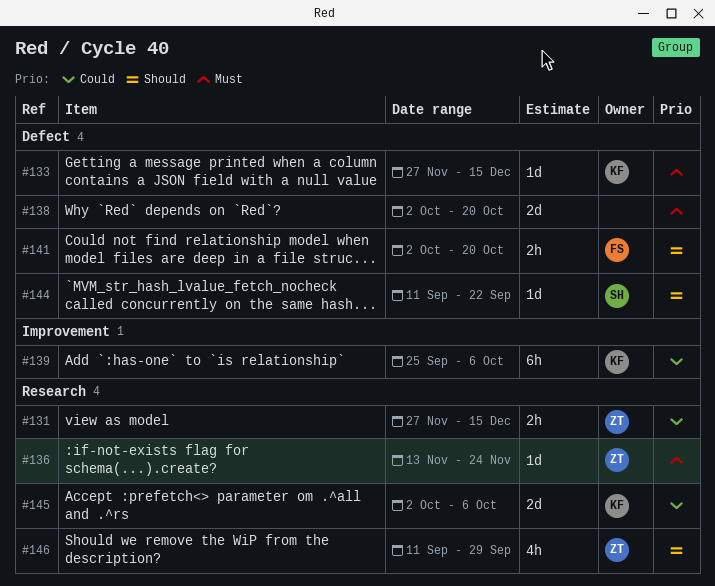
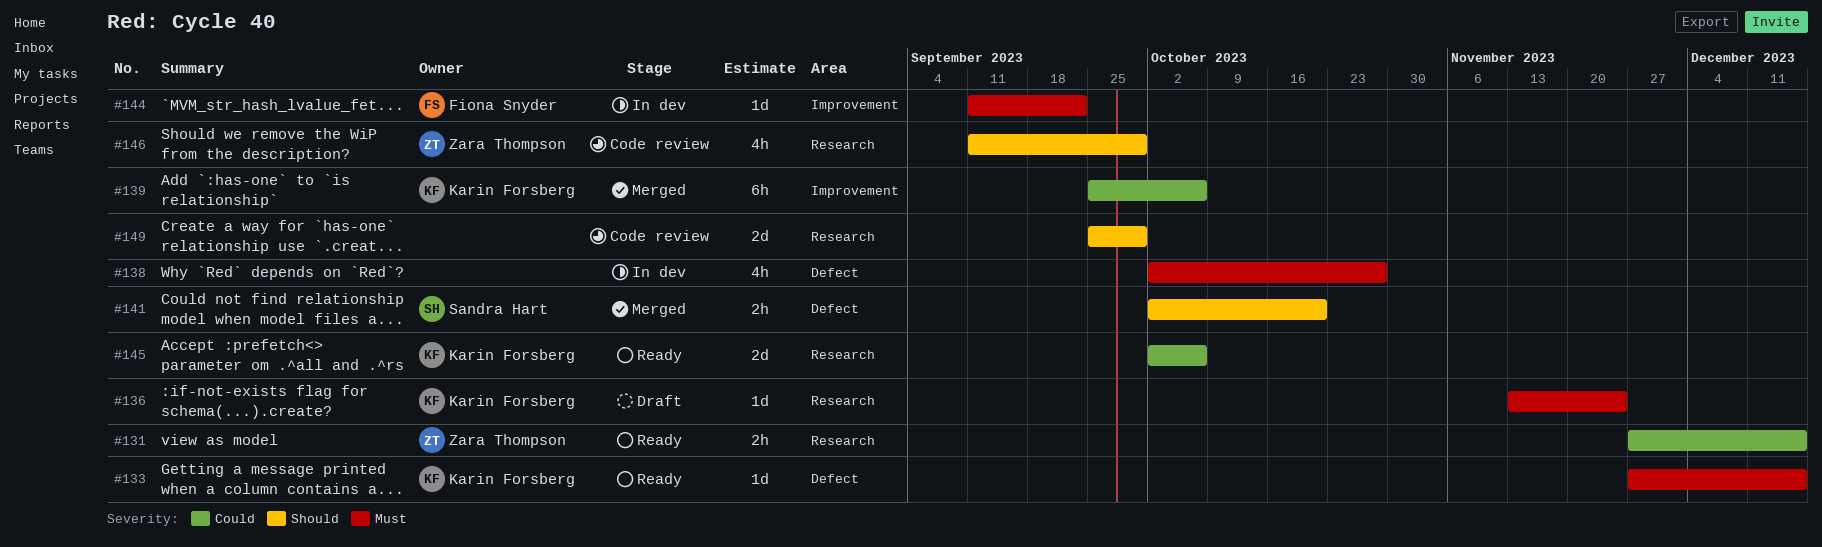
#136, owner: Zara Thompson -> Karin Forsberg
#138, estimate: 2d -> 4h
#138, due: Oct 20 -> Oct 27
#141, owner: Fiona Snyder -> Sandra Hart
#144, owner: Sandra Hart -> Fiona Snyder
#144, priority: Should -> Must
#144, label: Defect -> Improvement
#149: none -> present

